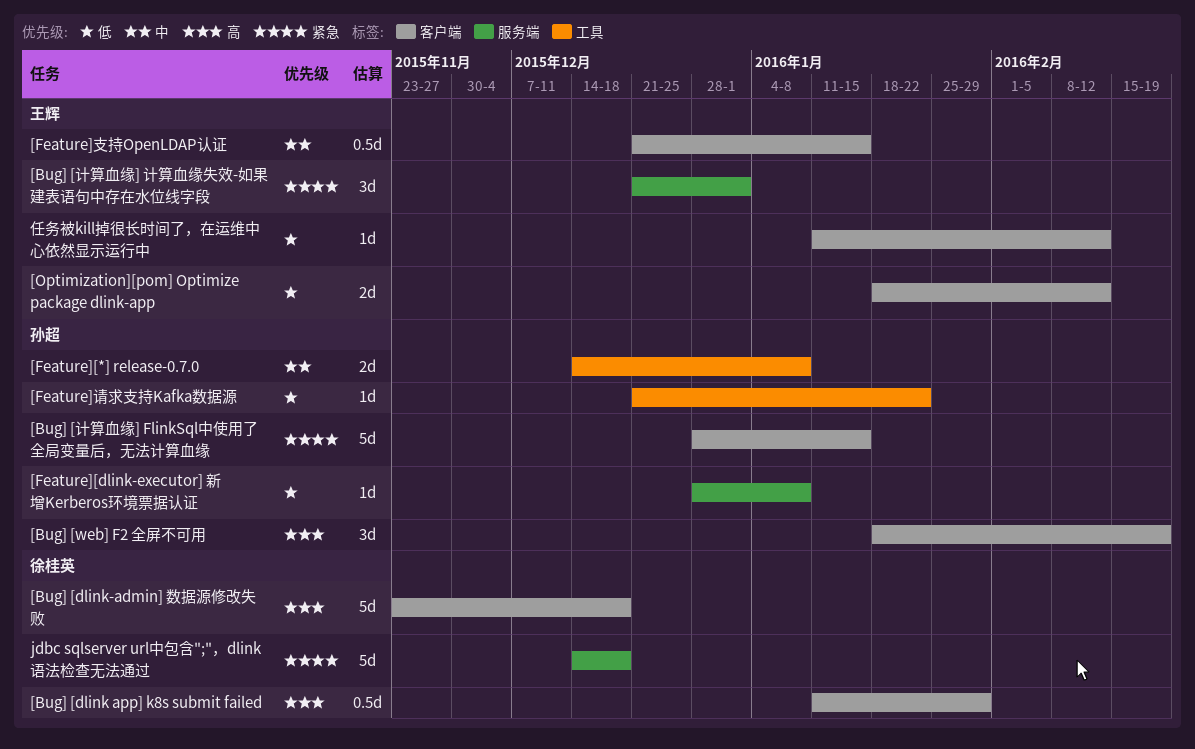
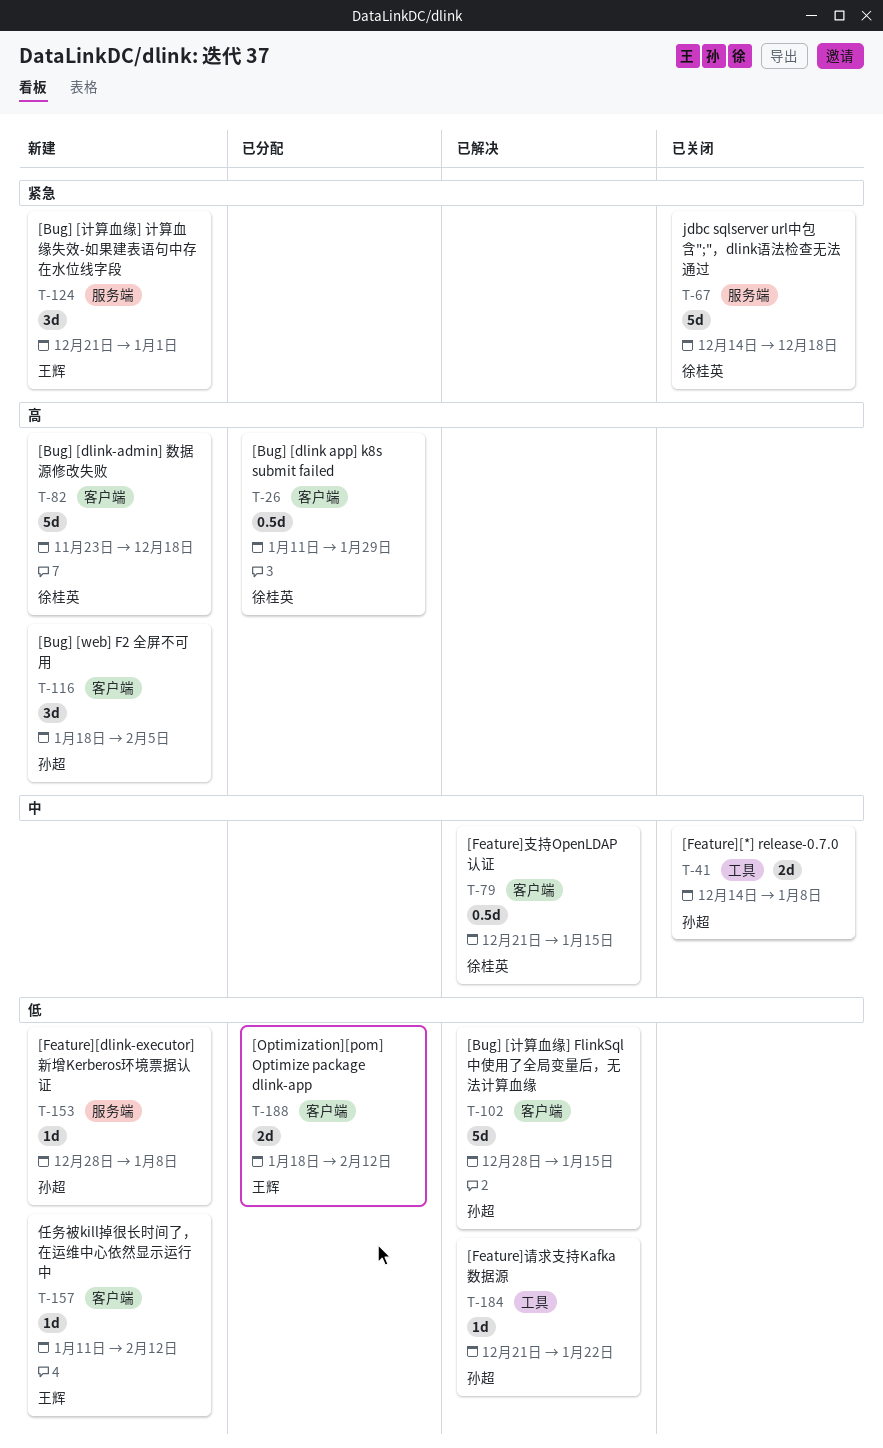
[Bug] [web] F2 全屏不可用, due: Feb 19 -> Feb 5
[Bug] [计算血缘] FlinkSql中使用了全局变量后，无法计算血缘, priority: 紧急 -> 低
[Feature]支持OpenLDAP认证, owner: 王辉 -> 徐桂英

